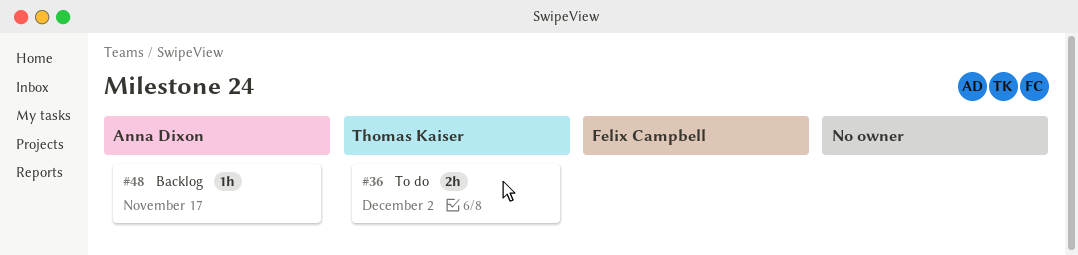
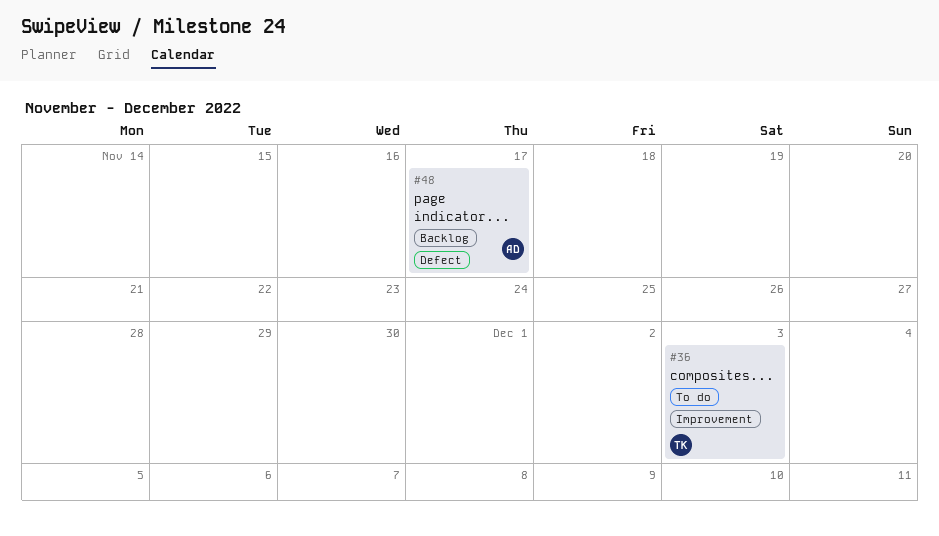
#36, due: Dec 2 -> Dec 3

